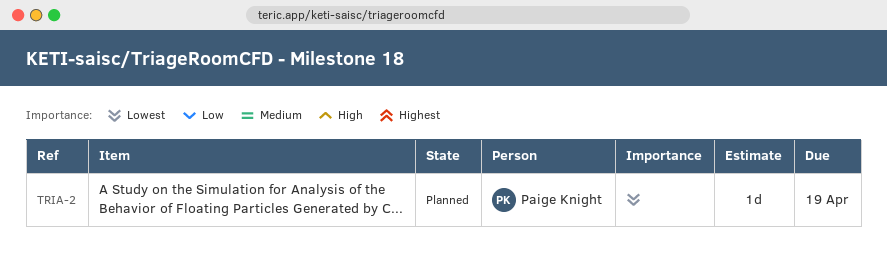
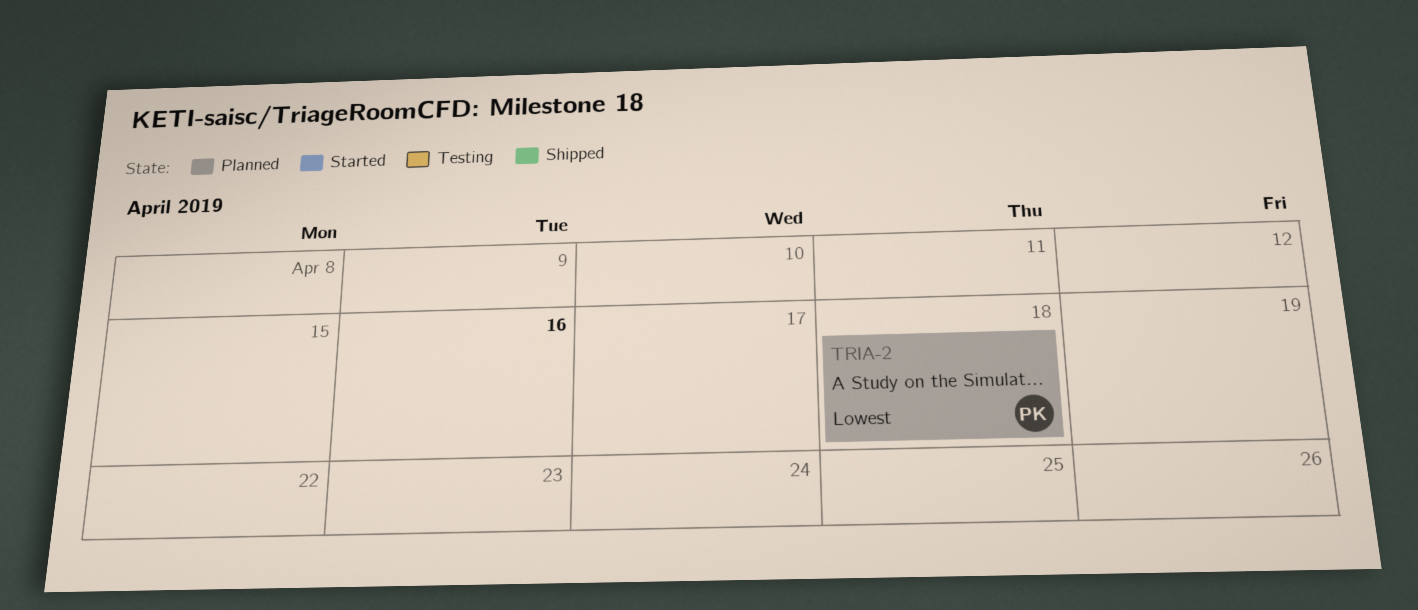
TRIA-2, due: Apr 19 -> Apr 18

